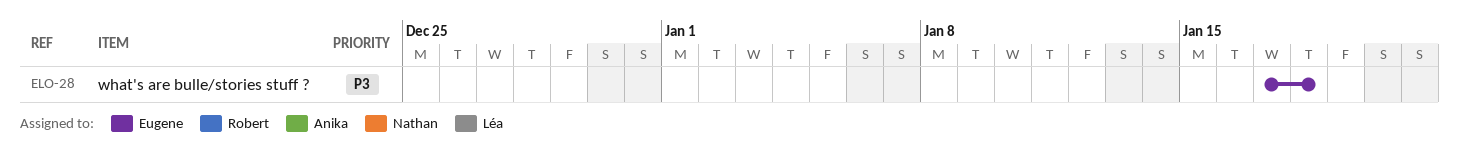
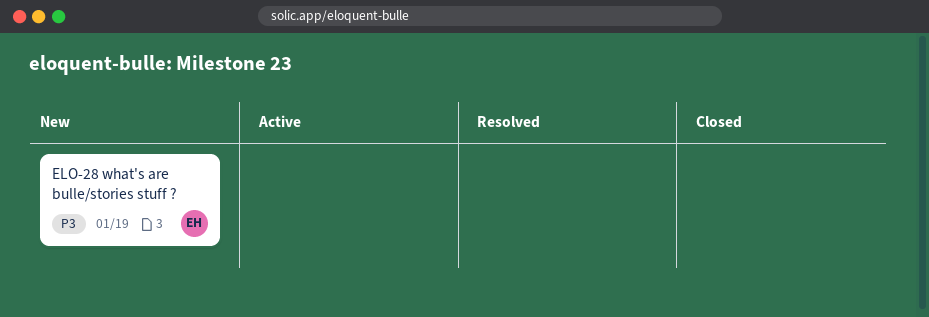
ELO-28, due: Jan 18 -> Jan 19

